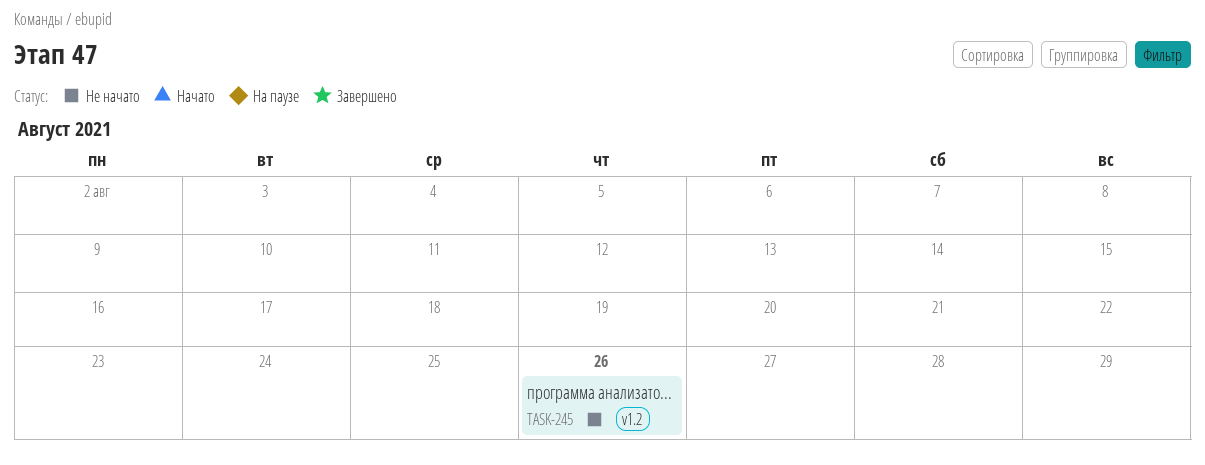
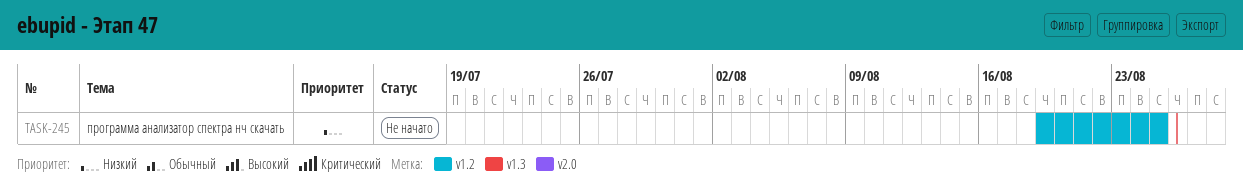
TASK-245, due: Aug 26 -> Aug 25

